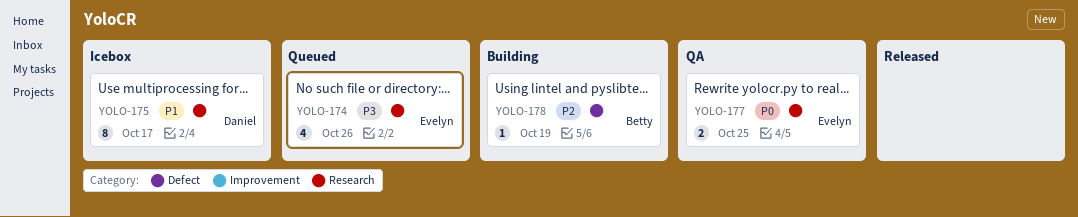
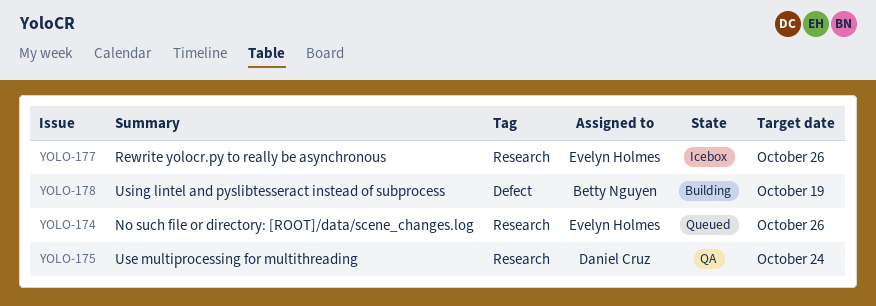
YOLO-175, status: Icebox -> QA
YOLO-175, due: Oct 17 -> Oct 24
YOLO-177, status: QA -> Icebox
YOLO-177, due: Oct 25 -> Oct 26

